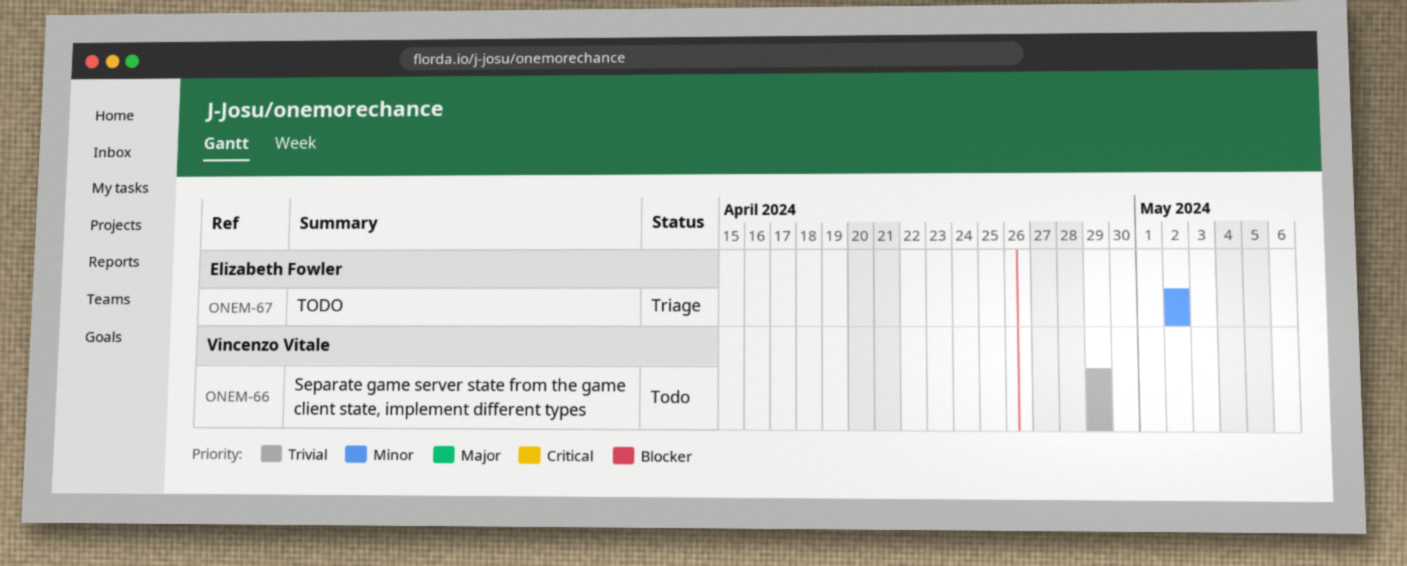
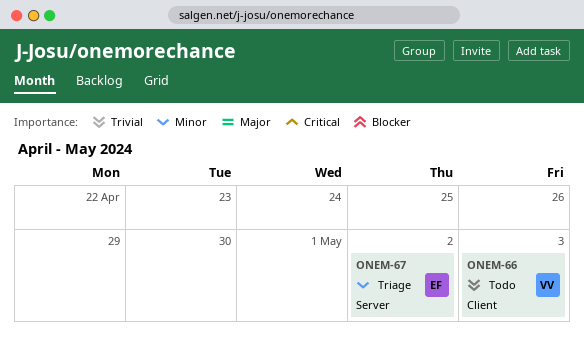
ONEM-66, due: Apr 29 -> May 3

